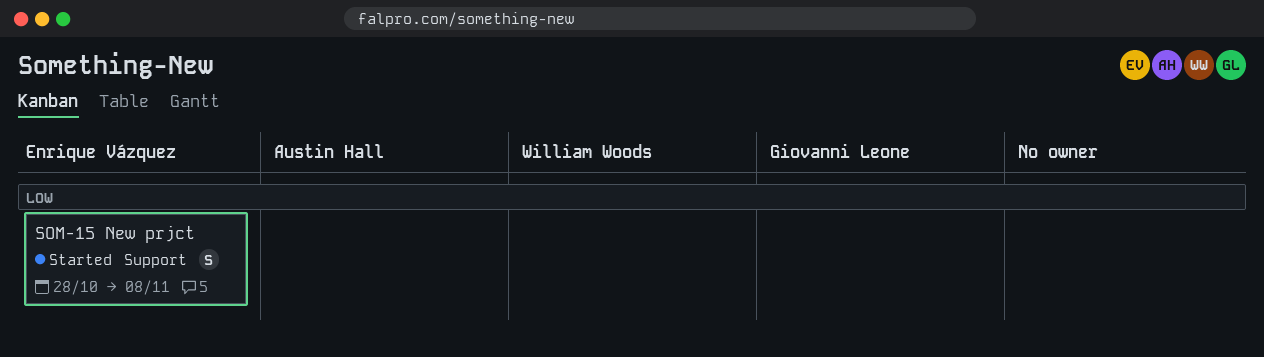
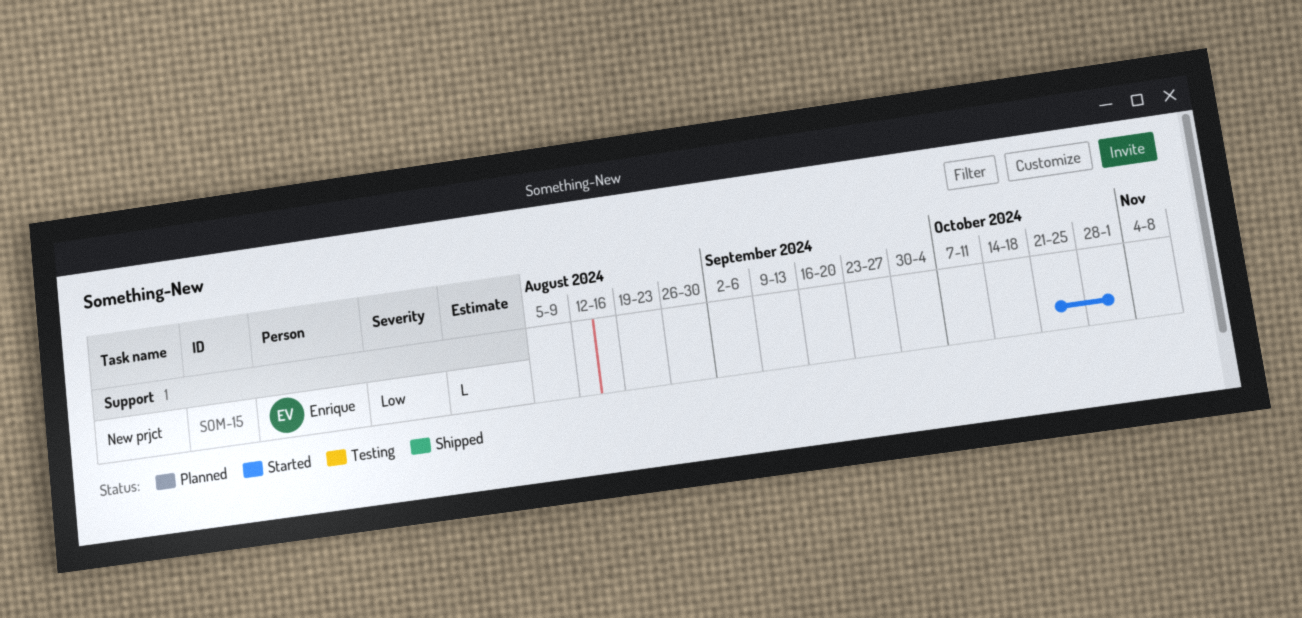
SOM-15, estimate: S -> L
SOM-15, start: Oct 28 -> Oct 21
SOM-15, due: Nov 8 -> Nov 1

